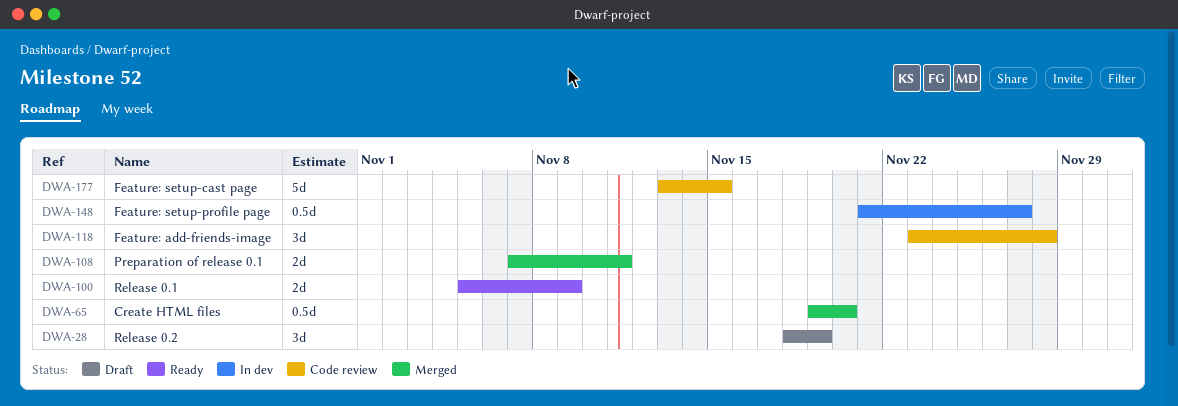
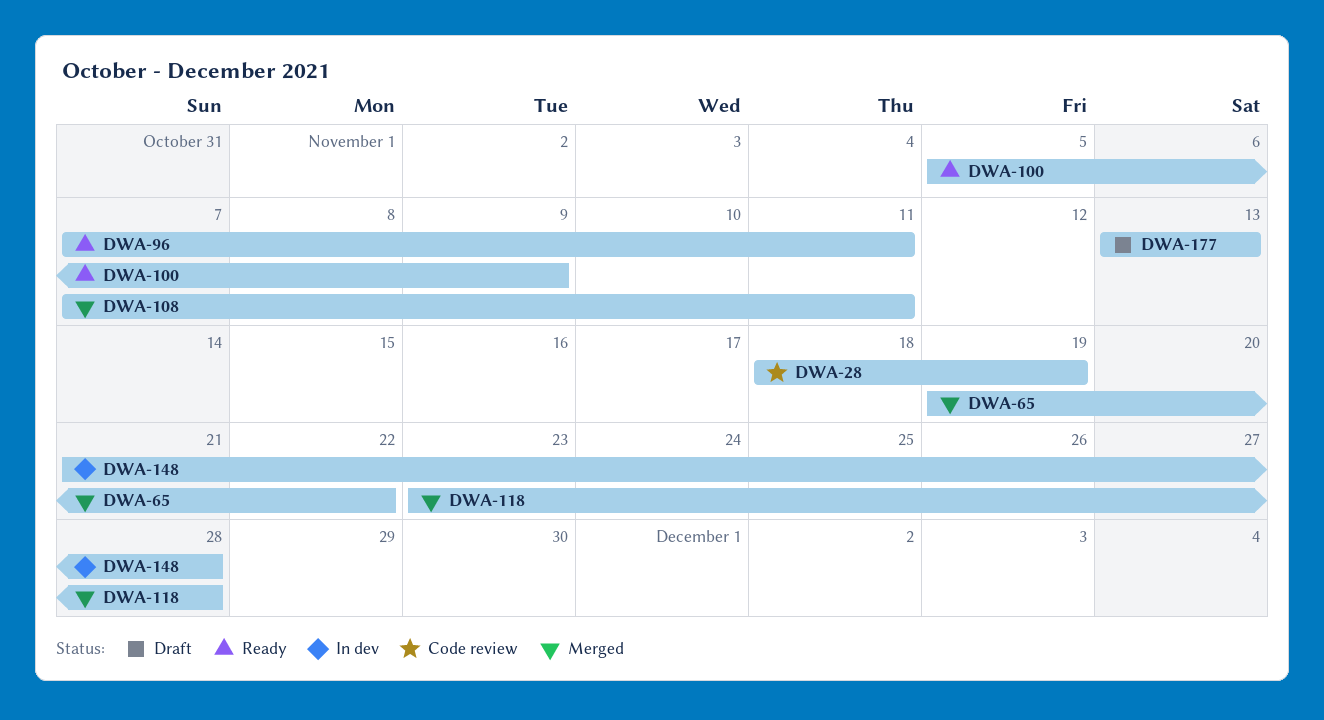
DWA-28, status: Draft -> Code review
DWA-65, due: Nov 20 -> Nov 22
DWA-96: none -> present
DWA-118, status: Code review -> Merged
DWA-148, due: Nov 27 -> Nov 28
DWA-177, status: Code review -> Draft
DWA-177, due: Nov 15 -> Nov 13

